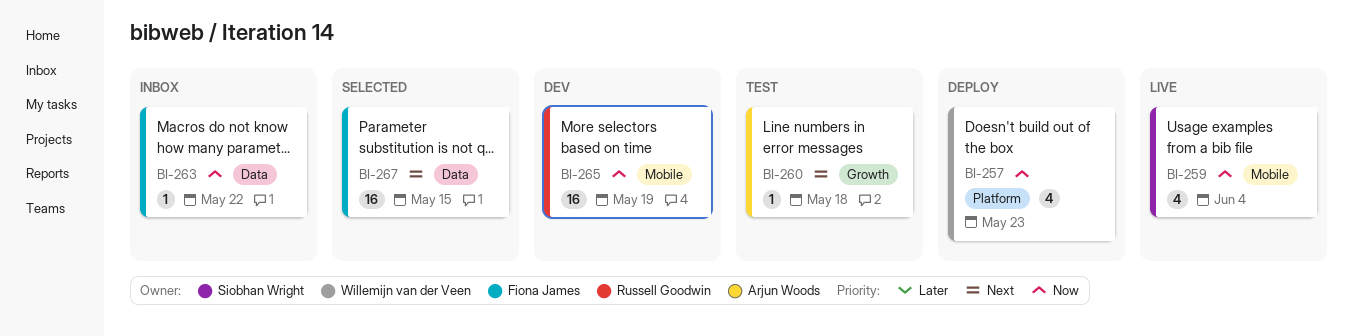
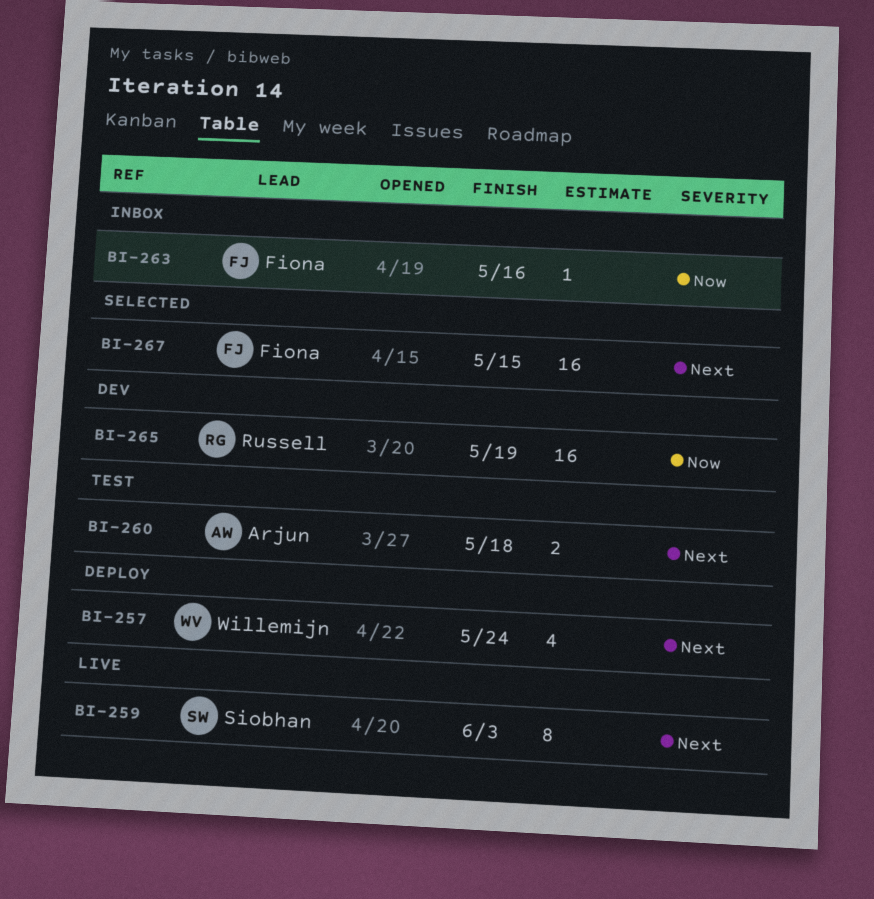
BI-257, priority: Now -> Next
BI-257, due: May 23 -> May 24
BI-259, priority: Now -> Next
BI-259, estimate: 4 -> 8
BI-259, due: Jun 4 -> Jun 3
BI-260, estimate: 1 -> 2
BI-263, due: May 22 -> May 16

